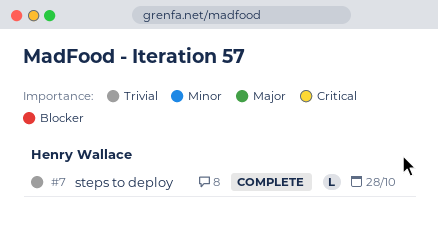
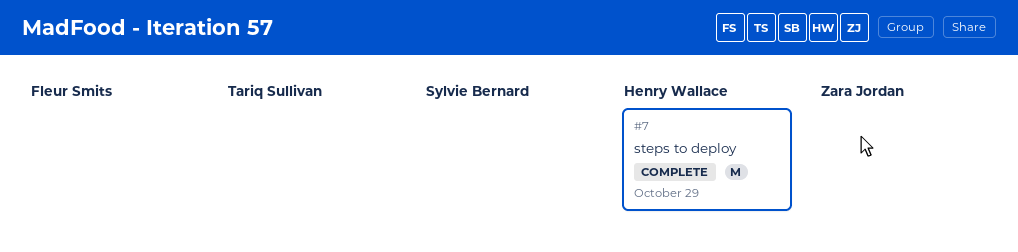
#7, estimate: L -> M
#7, due: Oct 28 -> Oct 29

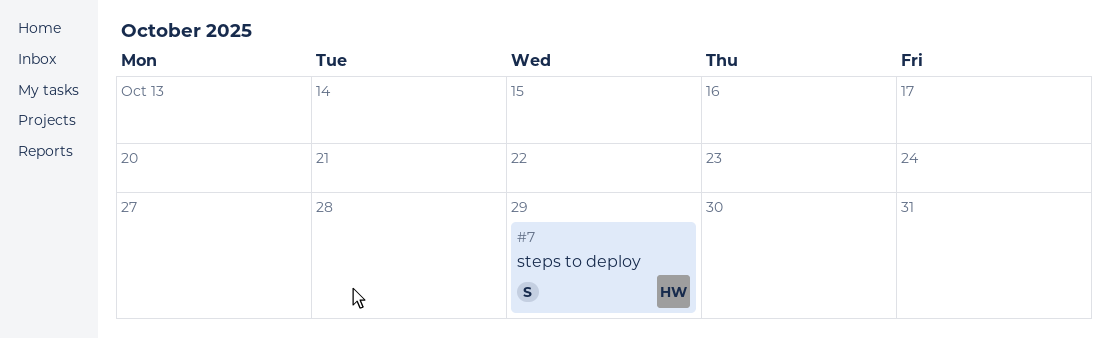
#7, estimate: M -> S

